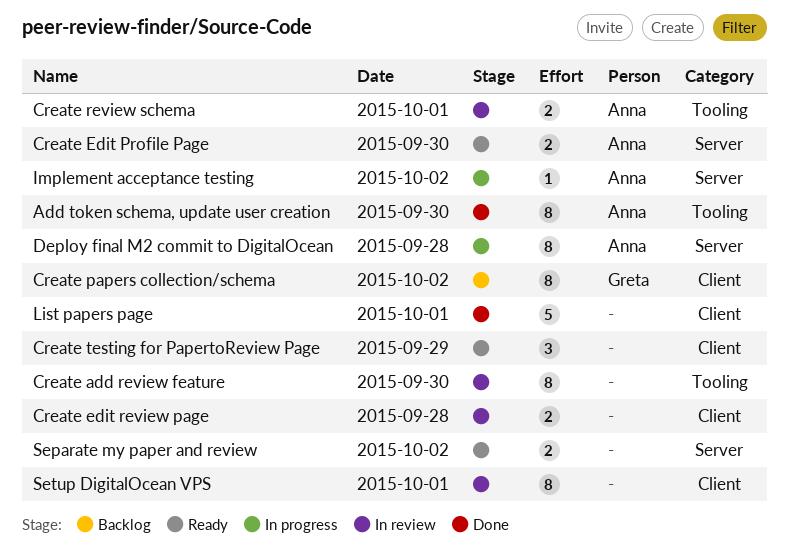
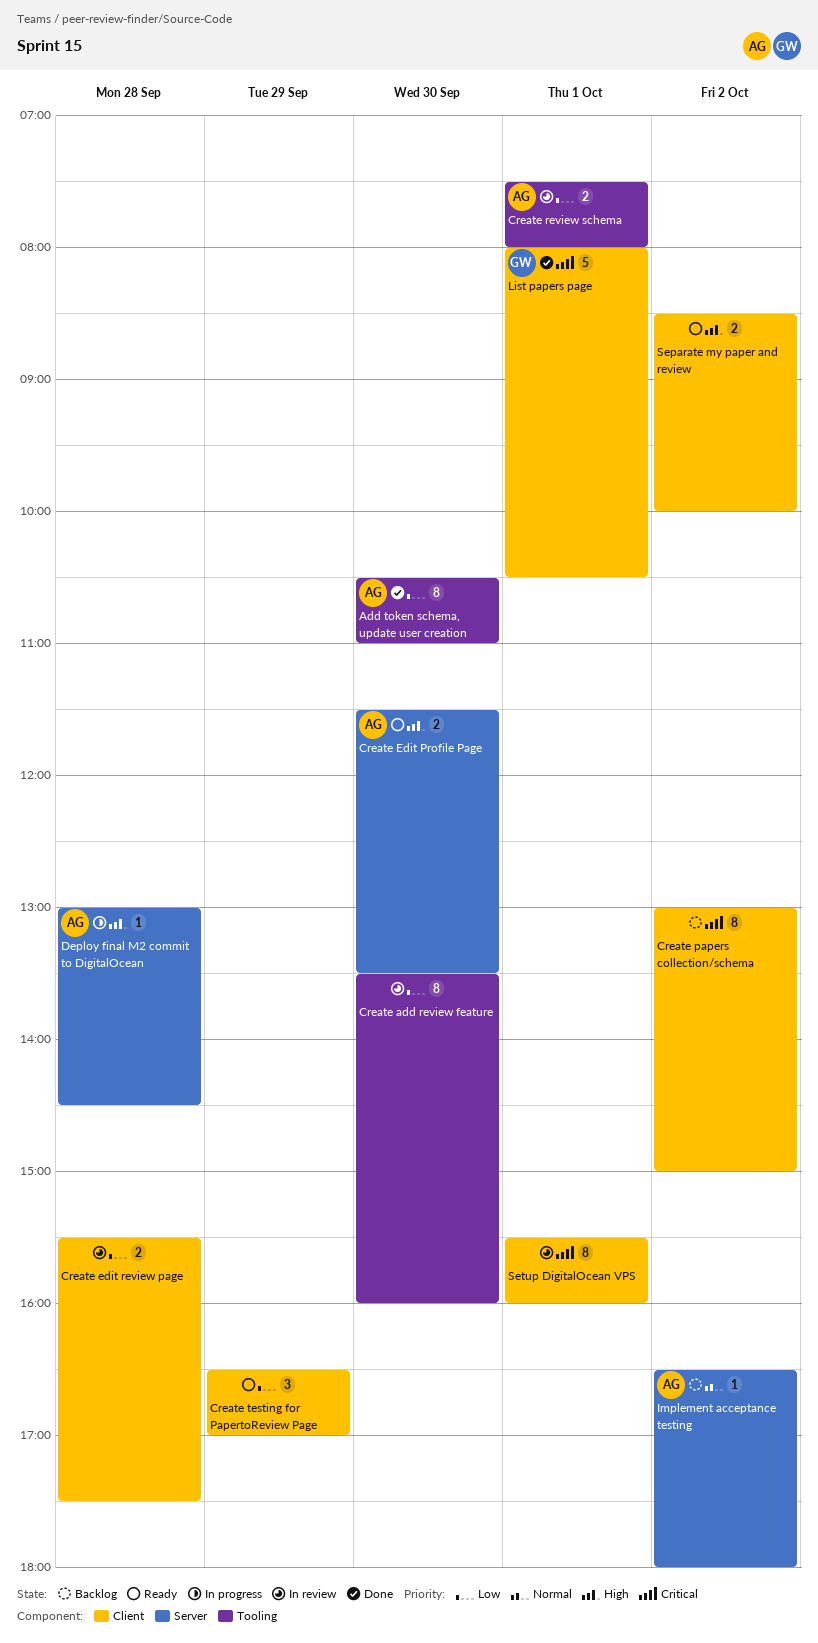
Create papers collection/schema, owner: Greta -> none
Deploy final M2 commit to DigitalOcean, estimate: 8 -> 1
Implement acceptance testing, status: In progress -> Backlog
List papers page, owner: none -> Greta
Separate my paper and review, label: Server -> Client

